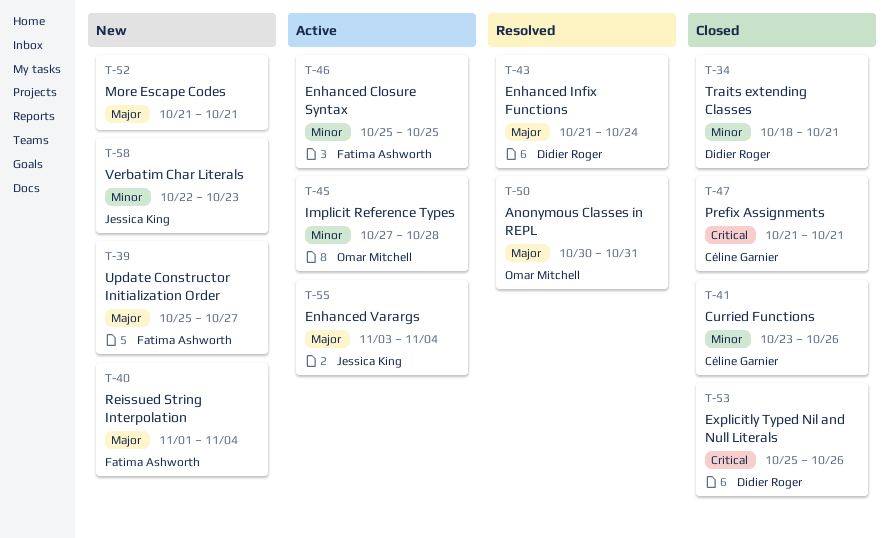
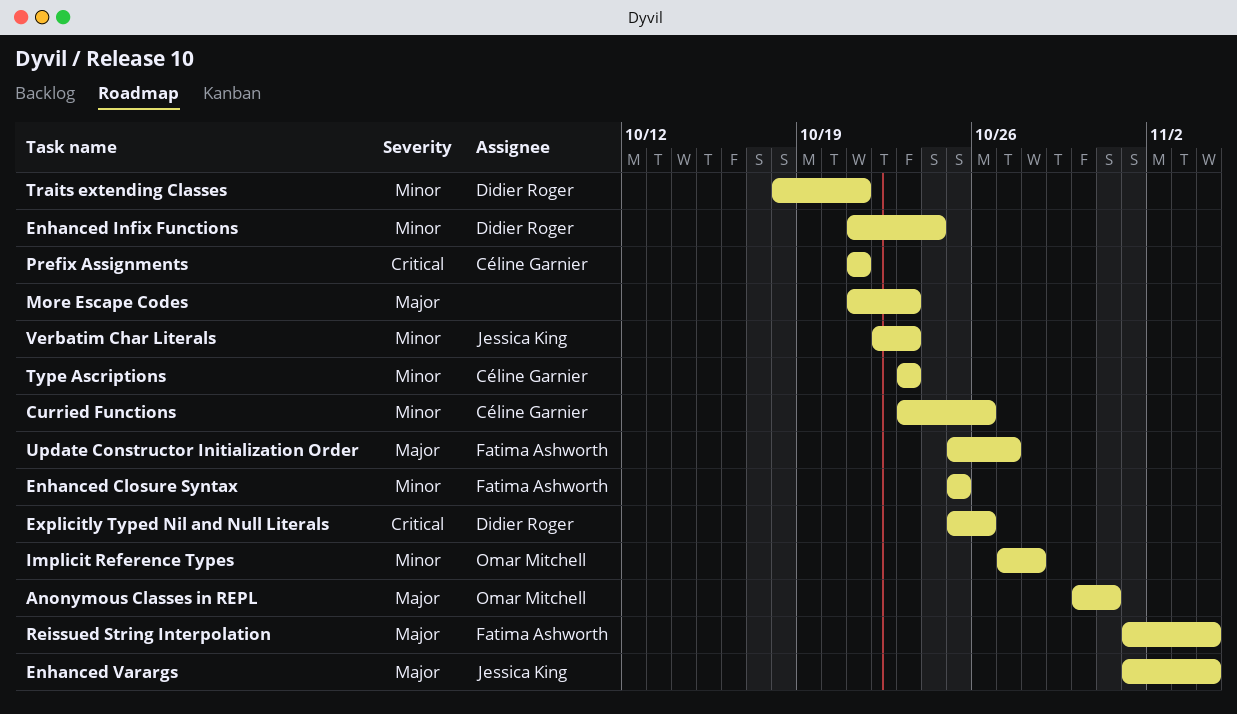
Enhanced Infix Functions, priority: Major -> Minor
Enhanced Varargs, start: Nov 3 -> Nov 1
More Escape Codes, due: Oct 21 -> Oct 23
Type Ascriptions: none -> present

